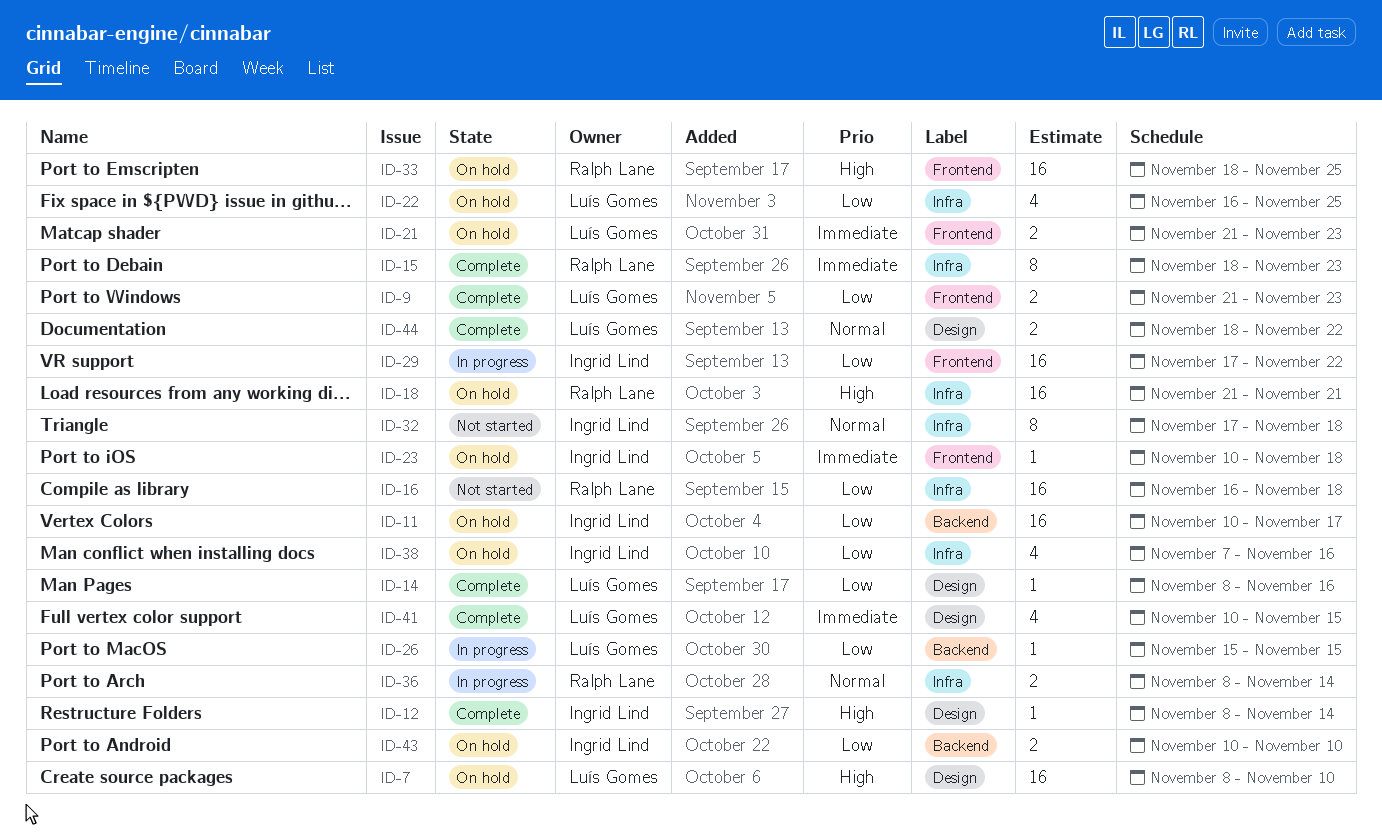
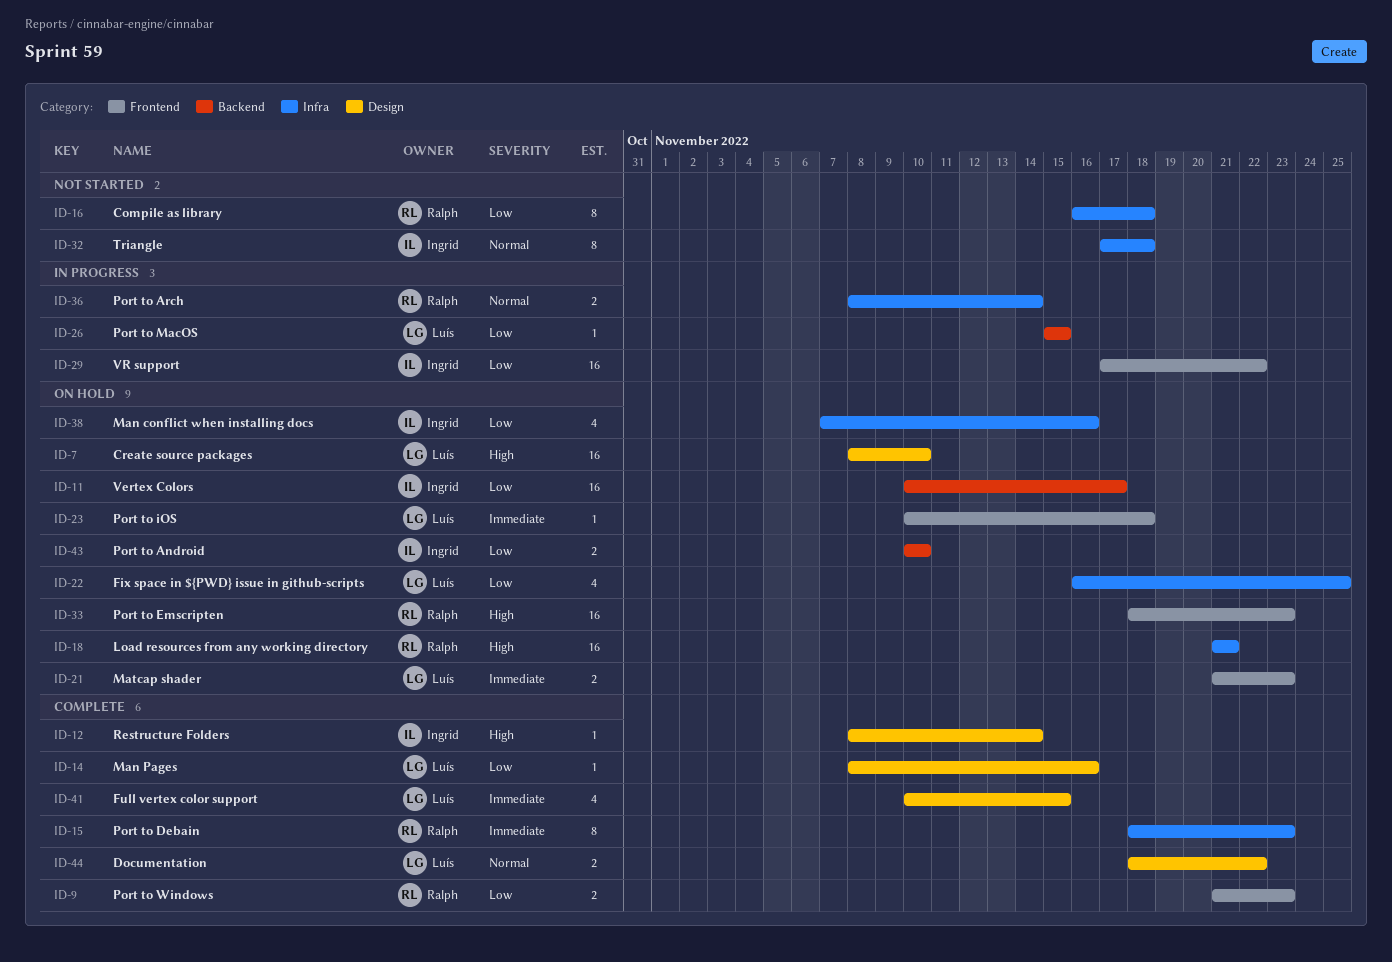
ID-9, owner: Luís Gomes -> Ralph Lane
ID-16, estimate: 16 -> 8
ID-23, owner: Ingrid Lind -> Luís Gomes
ID-33, due: Nov 25 -> Nov 23

